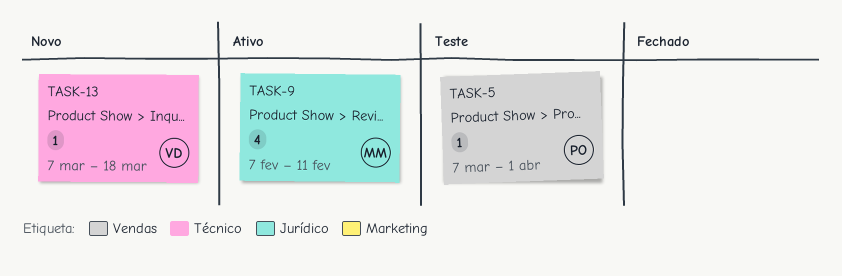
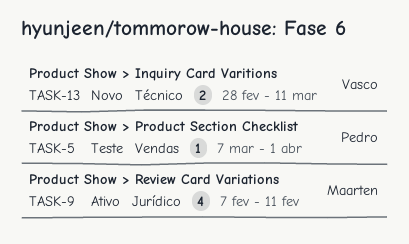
TASK-13, estimate: 1 -> 2
TASK-13, start: Mar 7 -> Feb 28
TASK-13, due: Mar 18 -> Mar 11

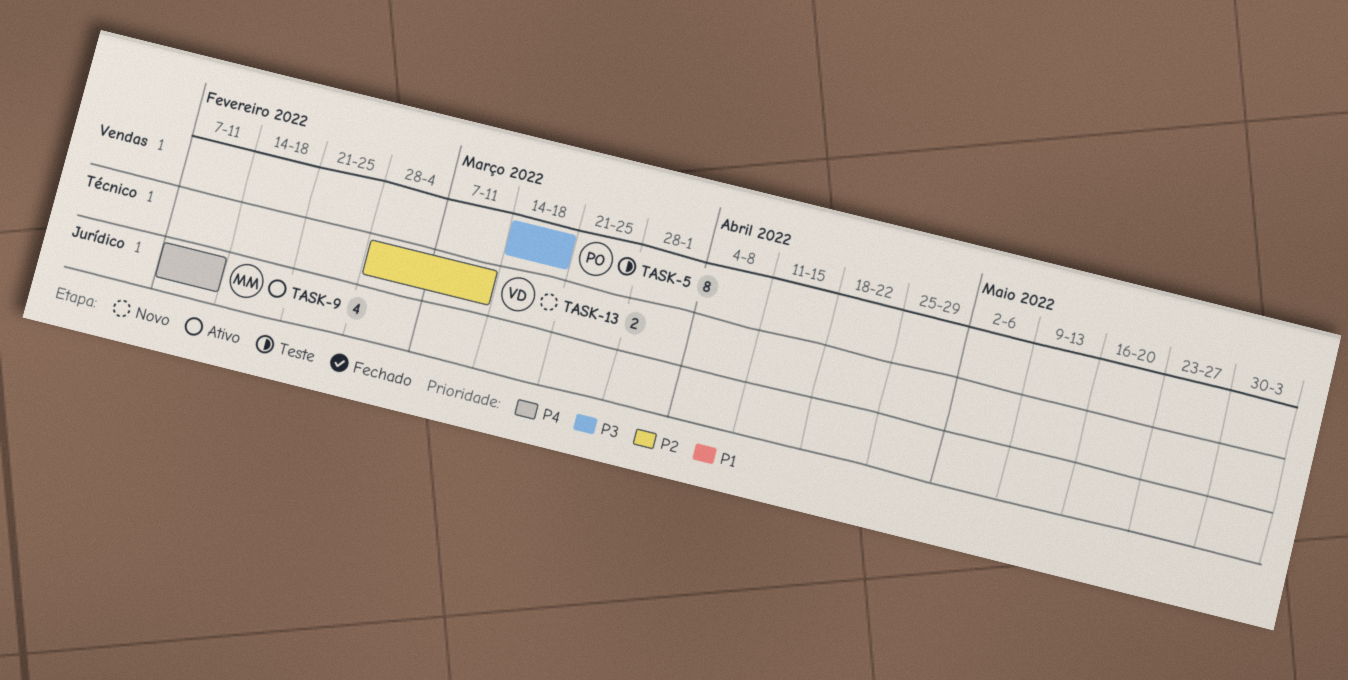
TASK-5, estimate: 1 -> 8
TASK-5, start: Mar 7 -> Mar 14
TASK-5, due: Apr 1 -> Mar 18

